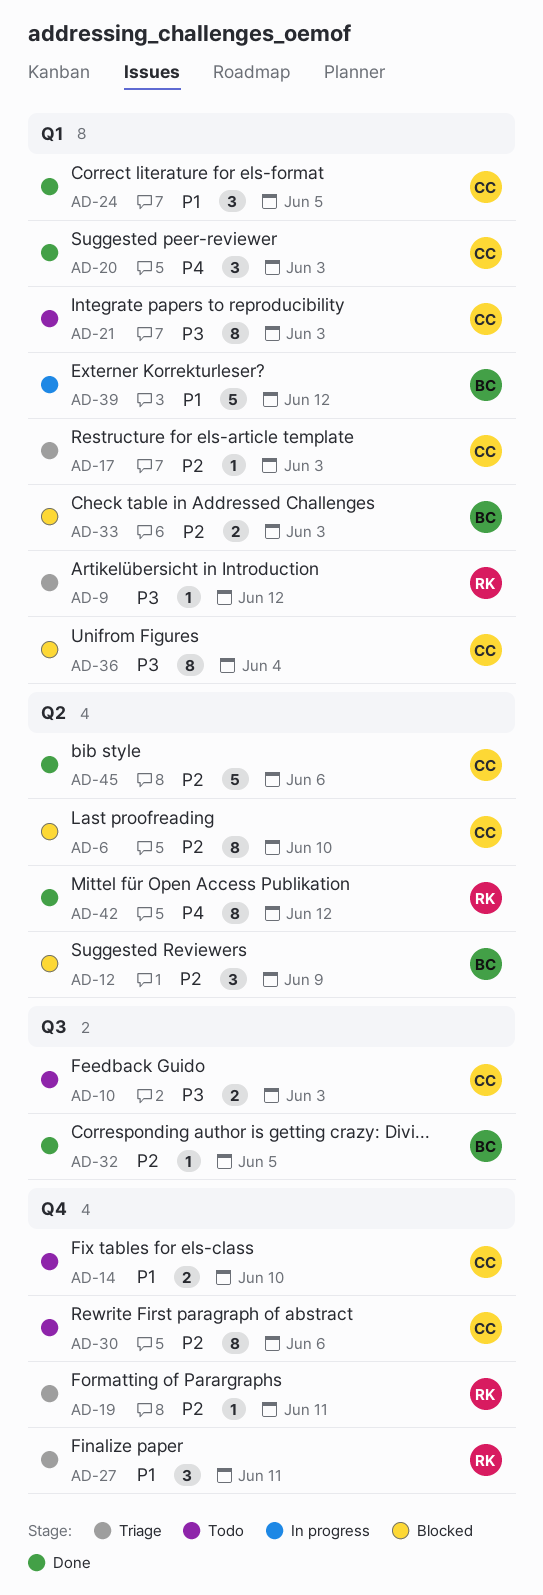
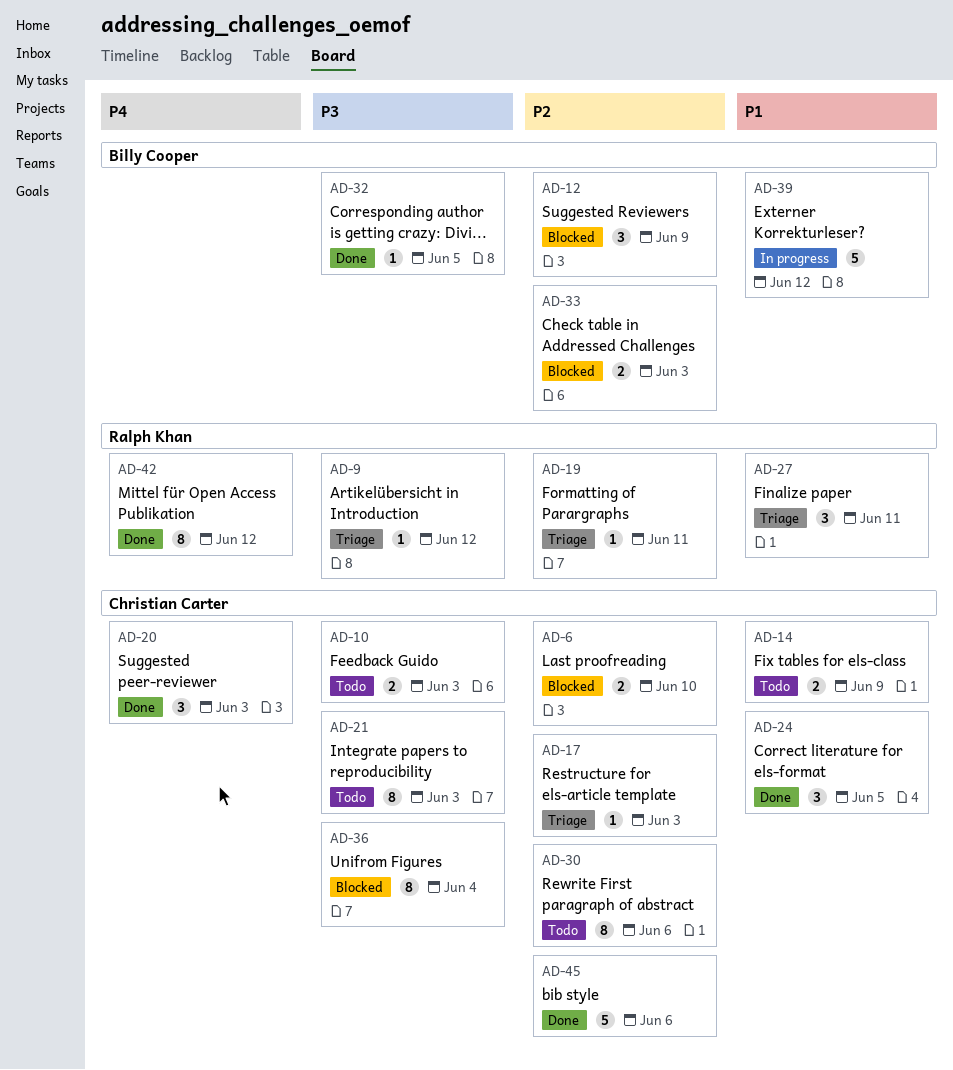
AD-6, estimate: 8 -> 2
AD-14, due: Jun 10 -> Jun 9
AD-32, priority: P2 -> P3

